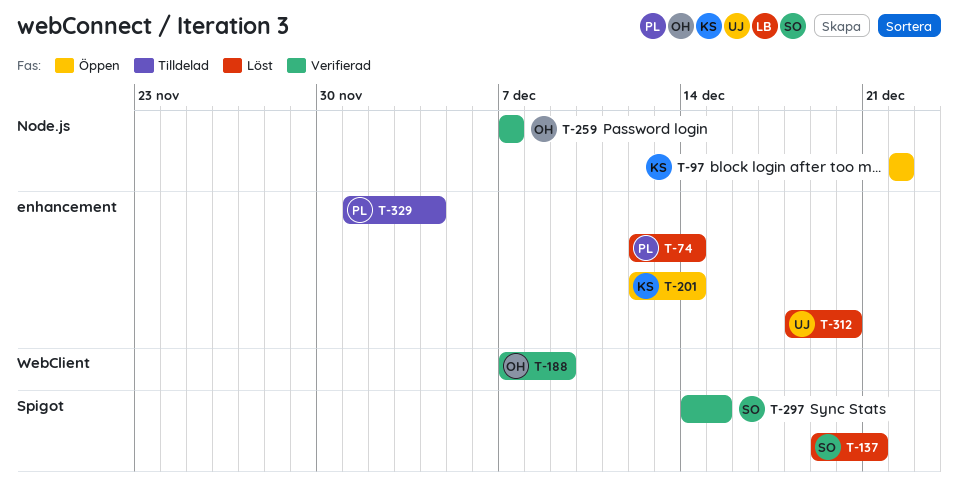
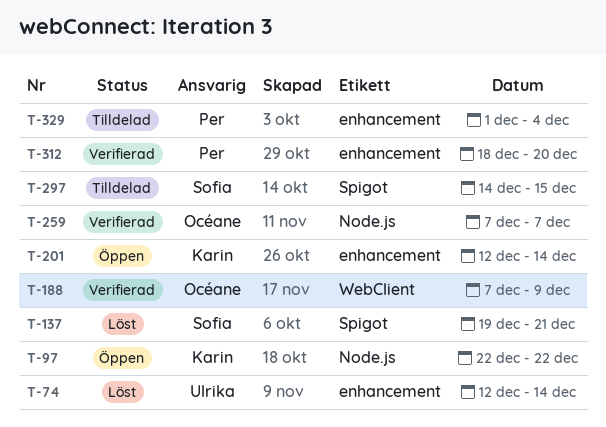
T-74, owner: Per -> Ulrika
T-297, status: Verifierad -> Tilldelad
T-312, status: Löst -> Verifierad
T-312, owner: Ulrika -> Per

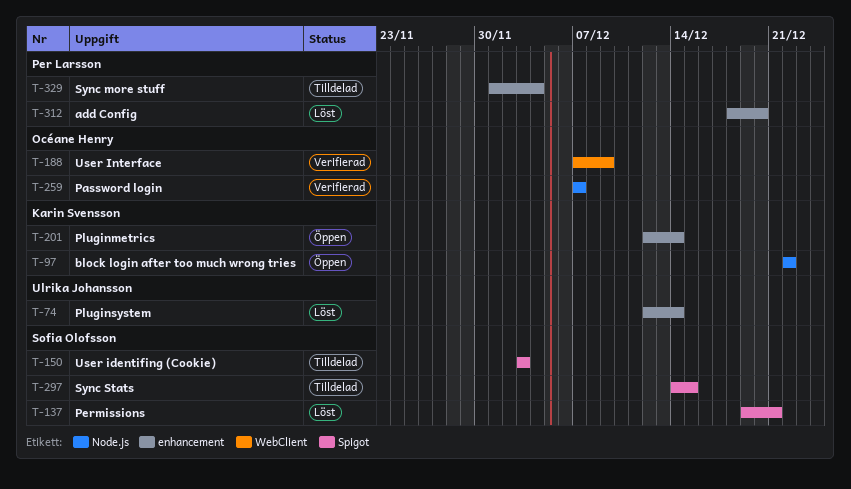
T-150: none -> present
T-312, status: Verifierad -> Löst

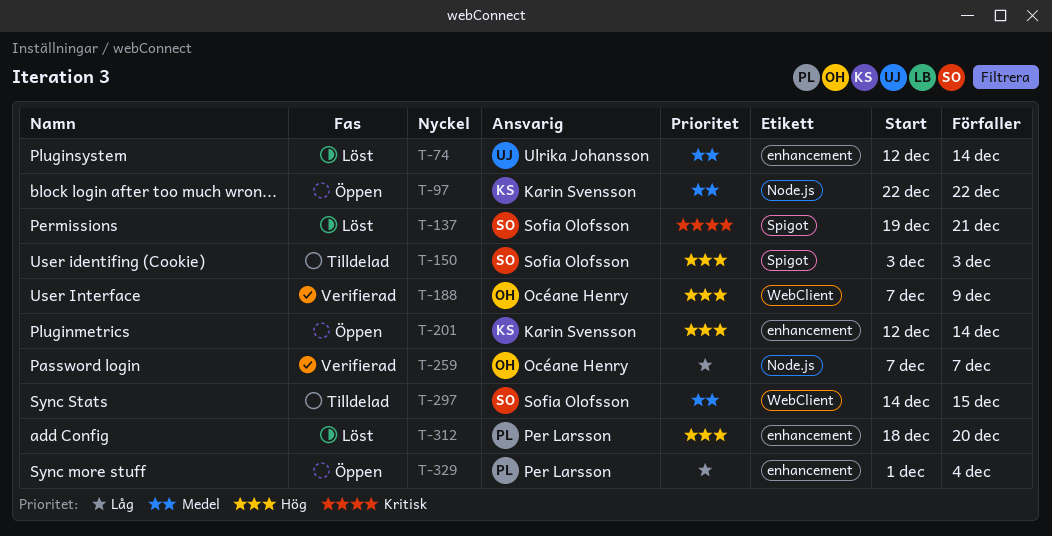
T-297, label: Spigot -> WebClient
T-329, status: Tilldelad -> Öppen

